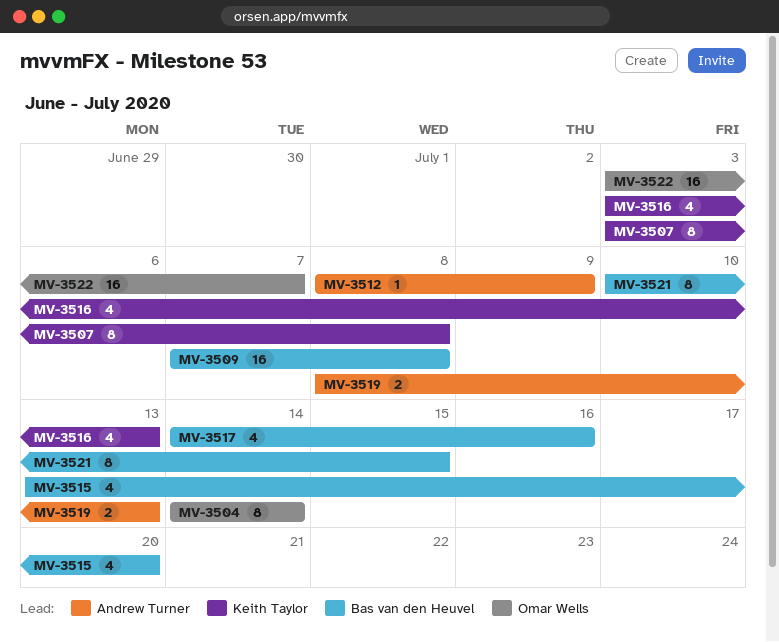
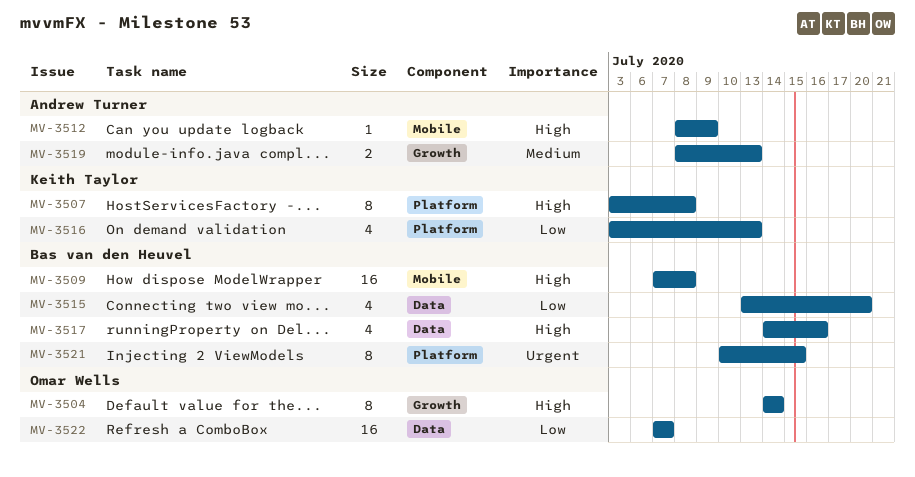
MV-3522, start: Jul 3 -> Jul 7

